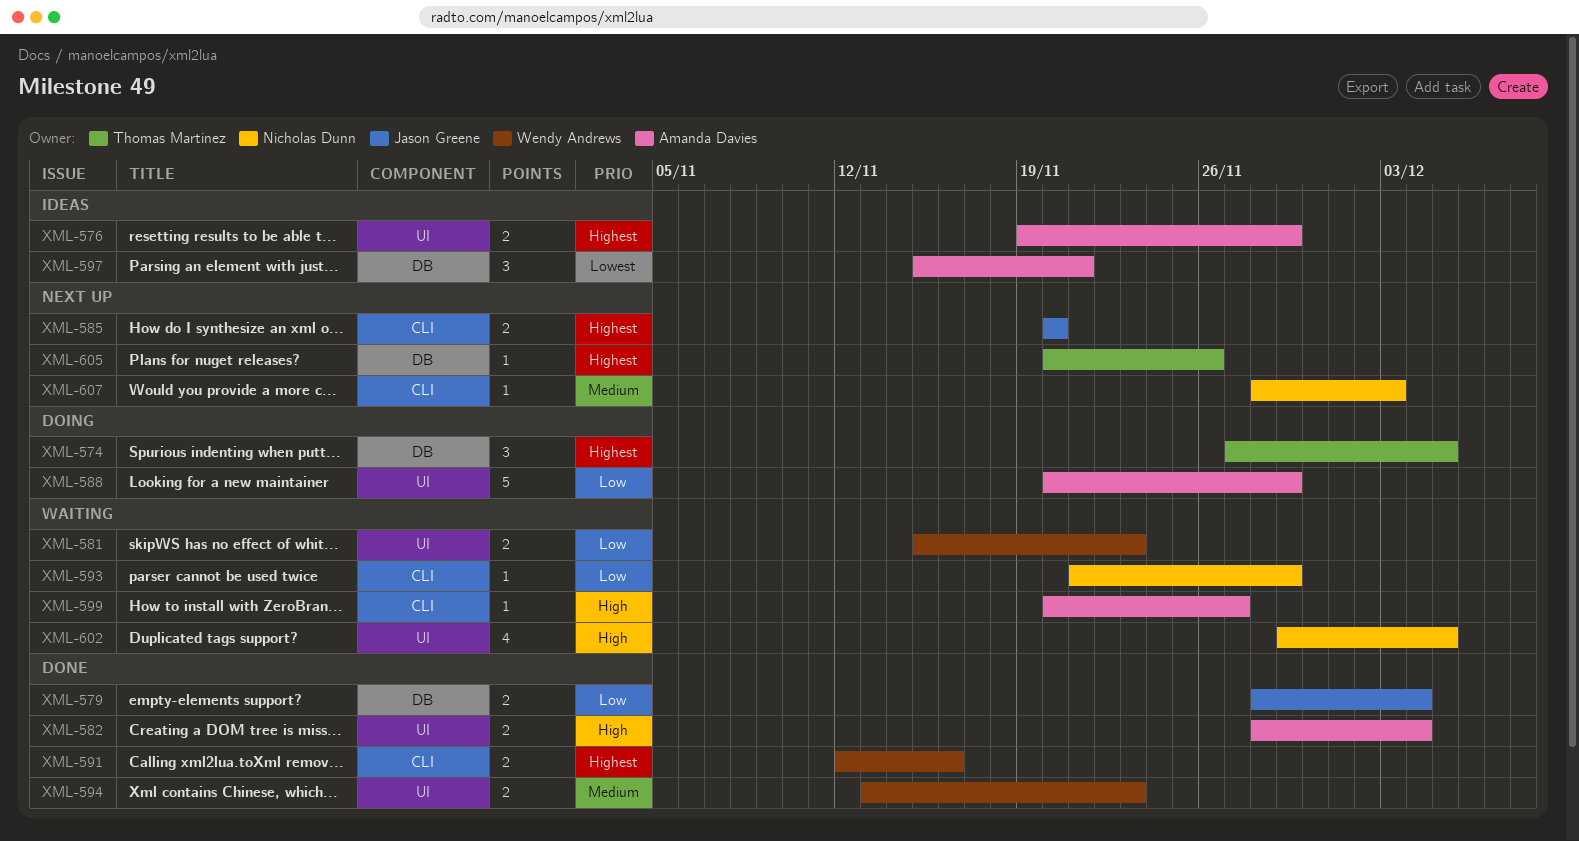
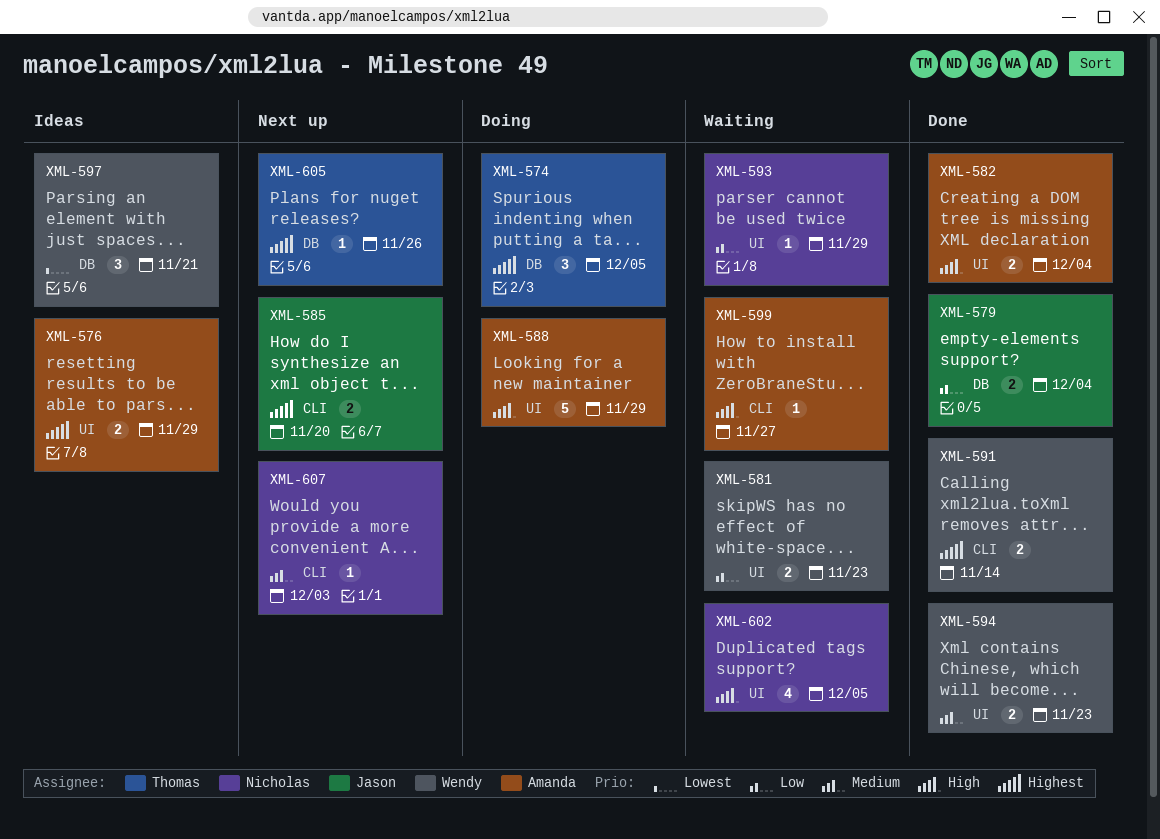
XML-588, priority: Low -> High
XML-591, due: Nov 16 -> Nov 14
XML-593, label: CLI -> UI
XML-597, owner: Amanda Davies -> Wendy Andrews

